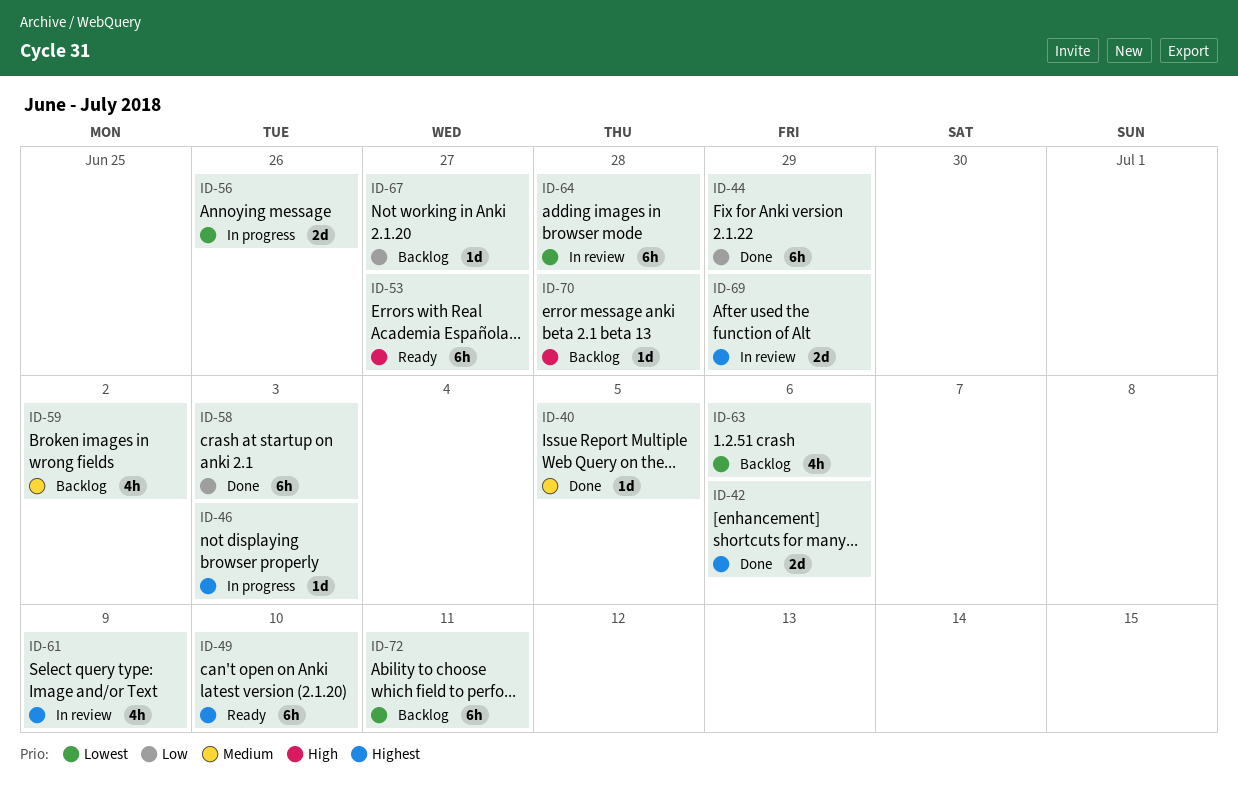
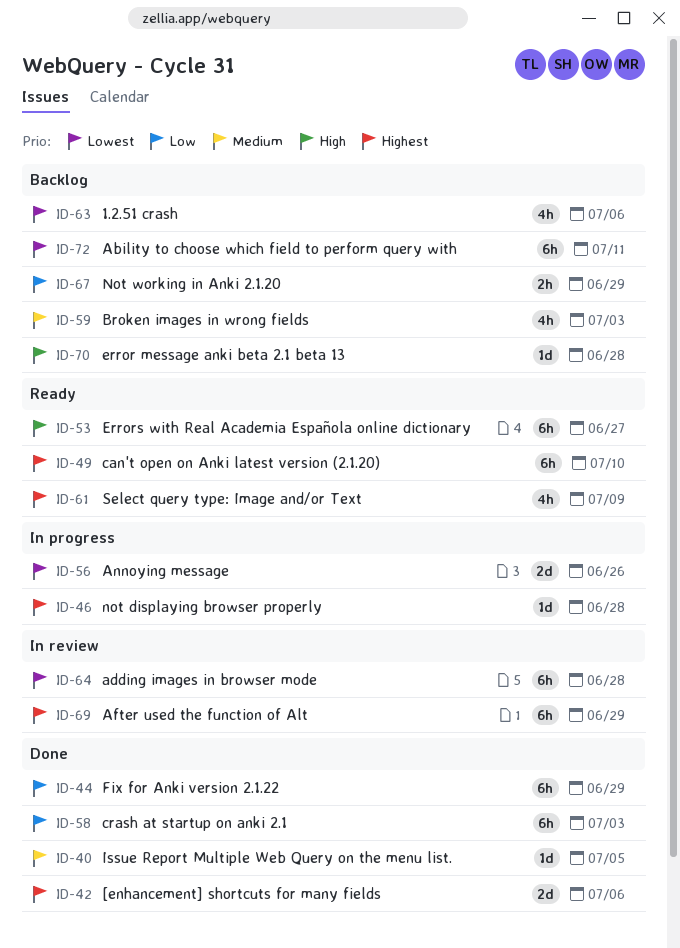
ID-46, due: Jul 3 -> Jun 28
ID-59, due: Jul 2 -> Jul 3
ID-61, status: In review -> Ready
ID-67, estimate: 1d -> 2h
ID-67, due: Jun 27 -> Jun 29
ID-69, estimate: 2d -> 6h

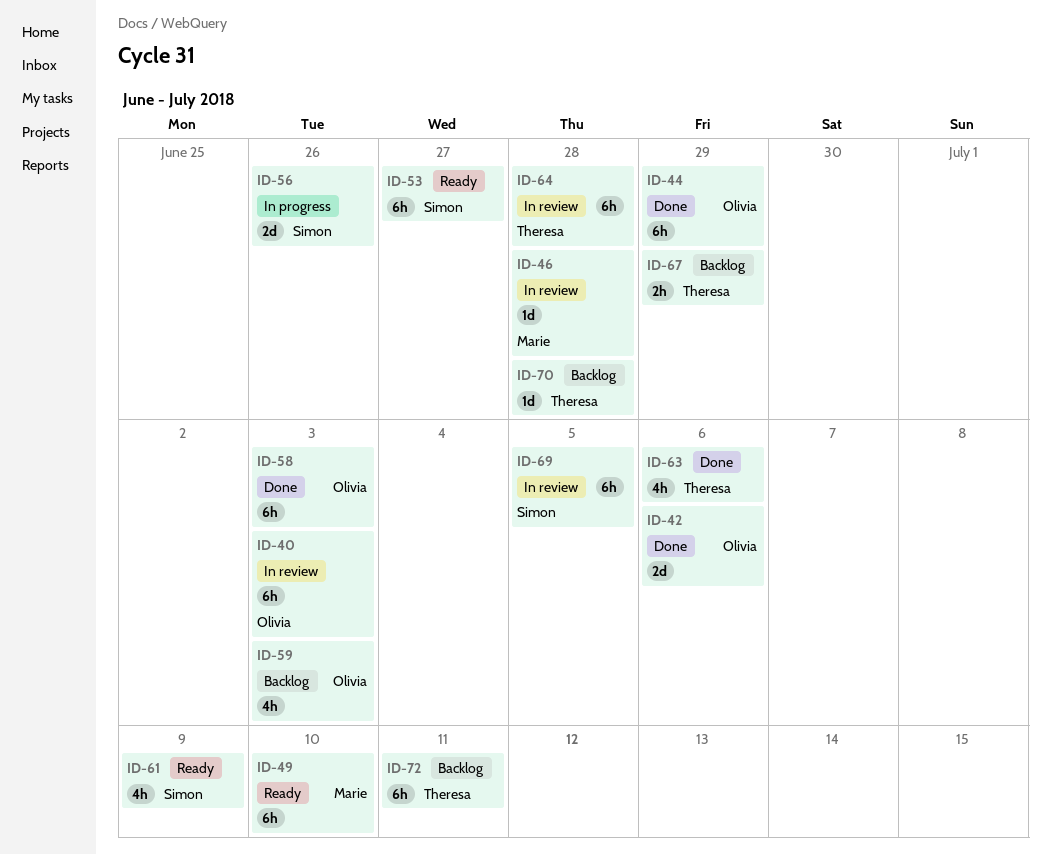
ID-40, status: Done -> In review
ID-40, estimate: 1d -> 6h
ID-40, due: Jul 5 -> Jul 3
ID-46, status: In progress -> In review
ID-63, status: Backlog -> Done
ID-69, due: Jun 29 -> Jul 5

